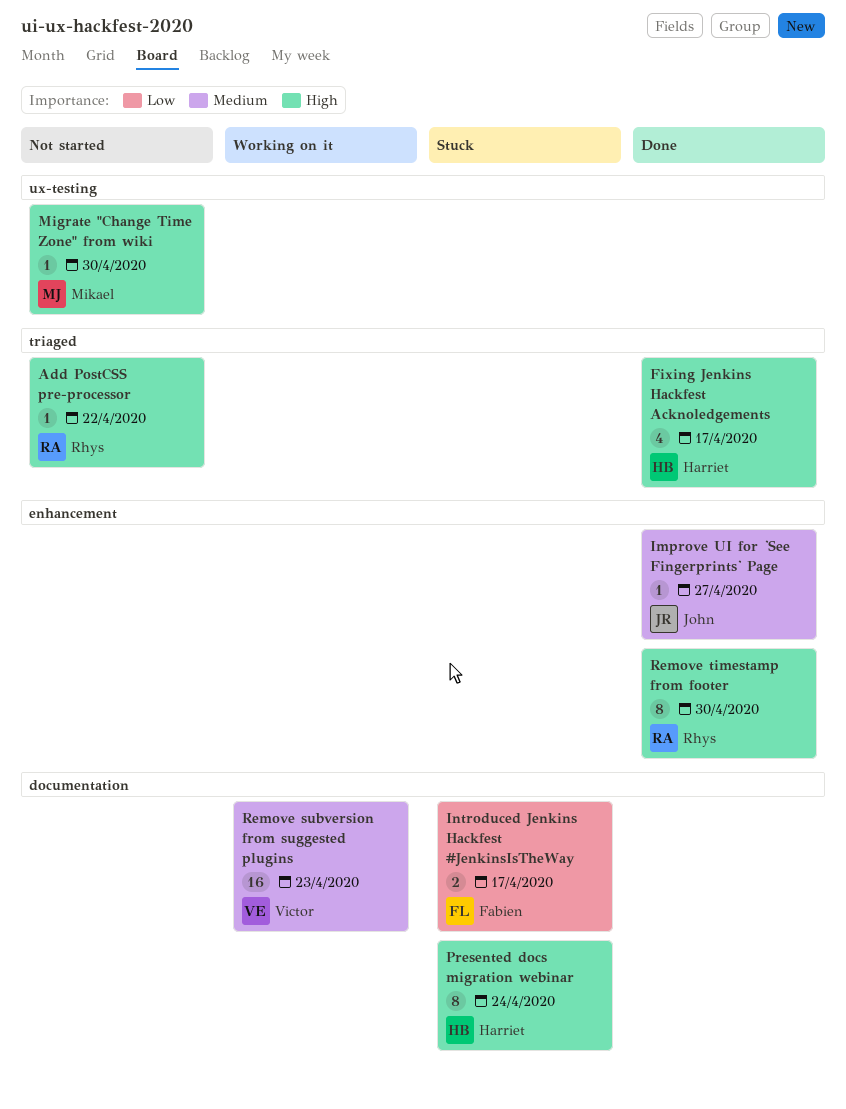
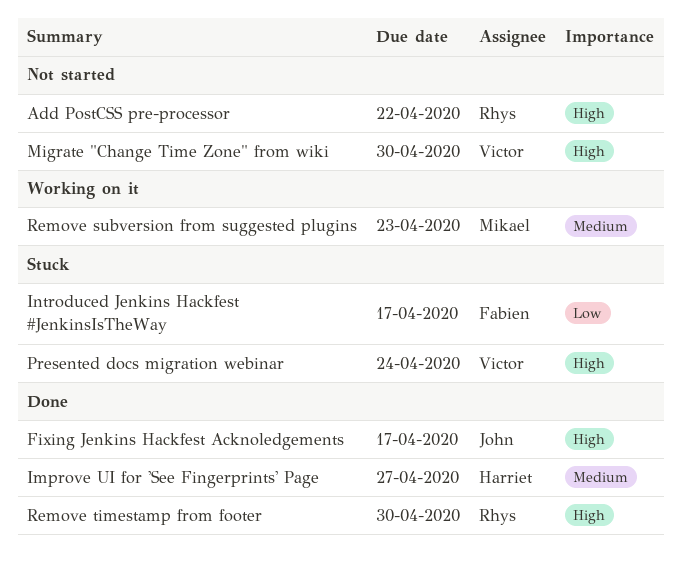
Fixing Jenkins Hackfest Acknoledgements, owner: Harriet -> John
Improve UI for 'See Fingerprints' Page, owner: John -> Harriet
Migrate "Change Time Zone" from wiki, owner: Mikael -> Victor
Presented docs migration webinar, owner: Harriet -> Victor
Remove subversion from suggested plugins, owner: Victor -> Mikael

